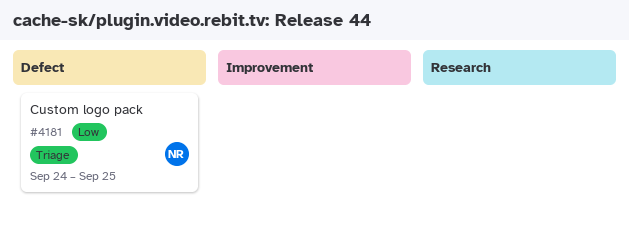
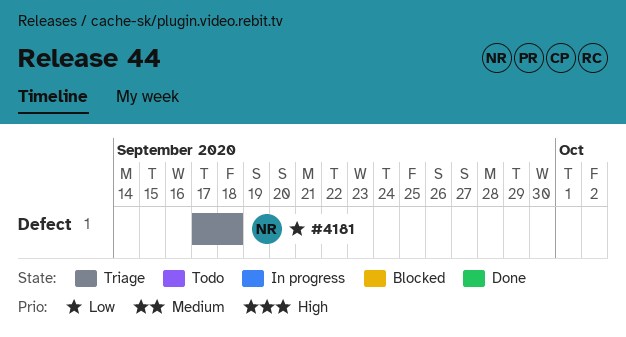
#4181, start: Sep 24 -> Sep 17
#4181, due: Sep 25 -> Sep 18

